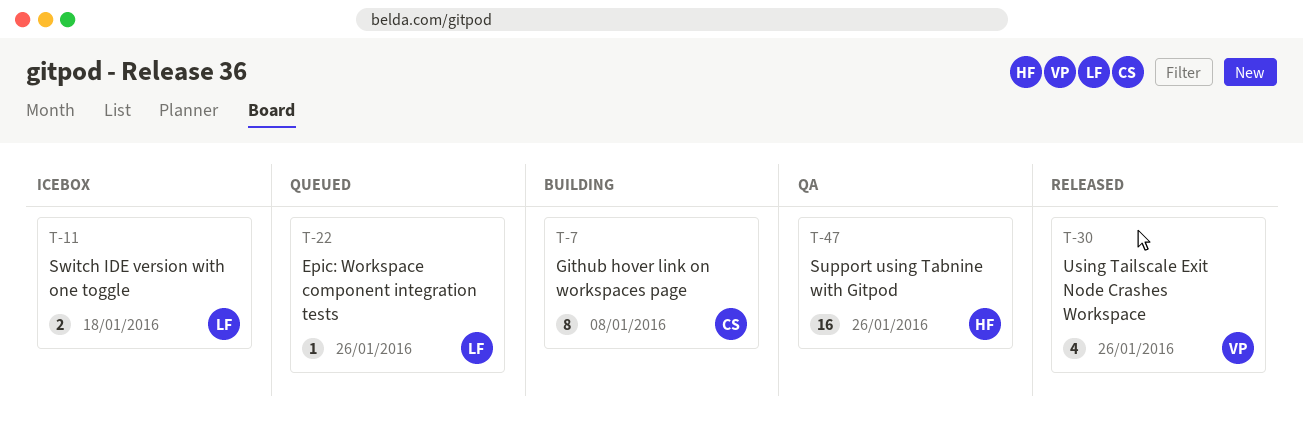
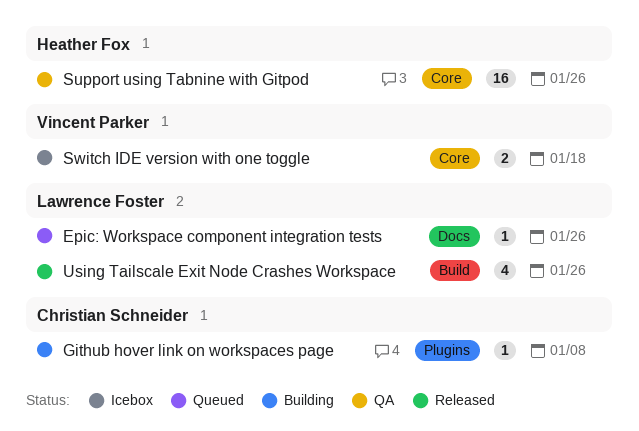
Github hover link on workspaces page, estimate: 8 -> 1
Switch IDE version with one toggle, owner: Lawrence Foster -> Vincent Parker
Using Tailscale Exit Node Crashes Workspace, owner: Vincent Parker -> Lawrence Foster

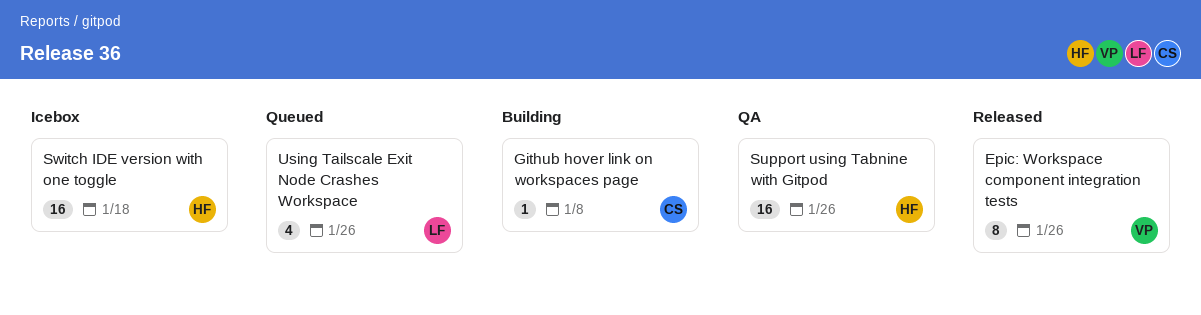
Epic: Workspace component integration tests, status: Queued -> Released
Epic: Workspace component integration tests, owner: Lawrence Foster -> Vincent Parker
Epic: Workspace component integration tests, estimate: 1 -> 8
Switch IDE version with one toggle, owner: Vincent Parker -> Heather Fox
Switch IDE version with one toggle, estimate: 2 -> 16
Using Tailscale Exit Node Crashes Workspace, status: Released -> Queued

